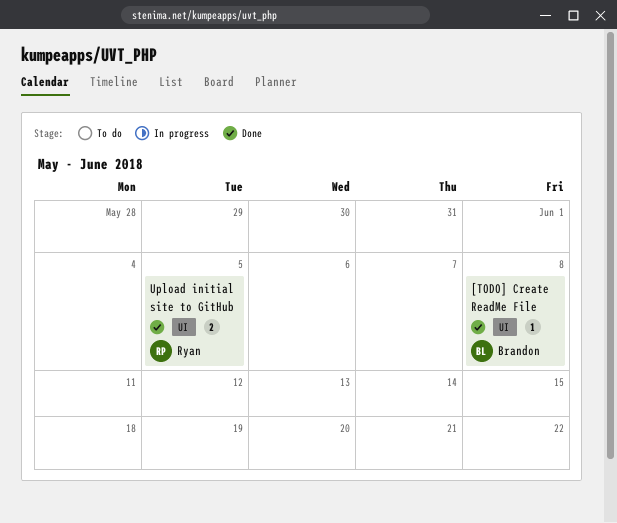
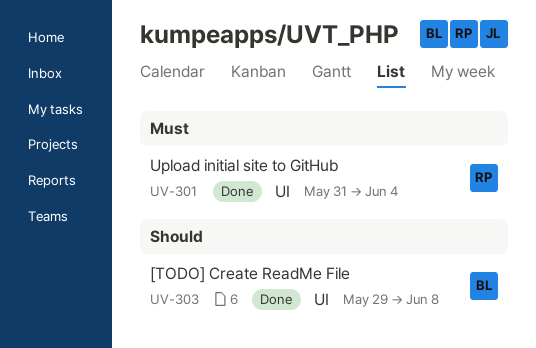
Upload initial site to GitHub, due: Jun 5 -> Jun 4

